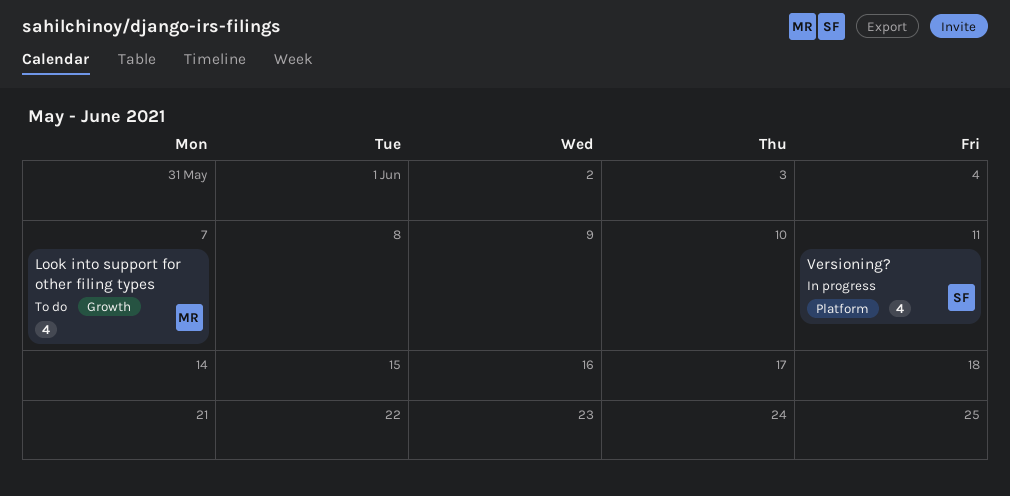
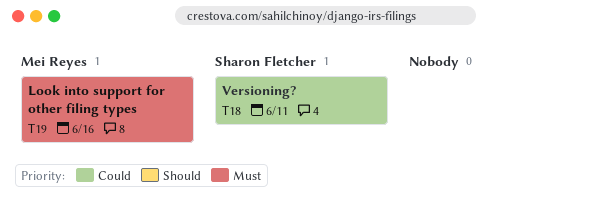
Look into support for other filing types, due: Jun 7 -> Jun 16

